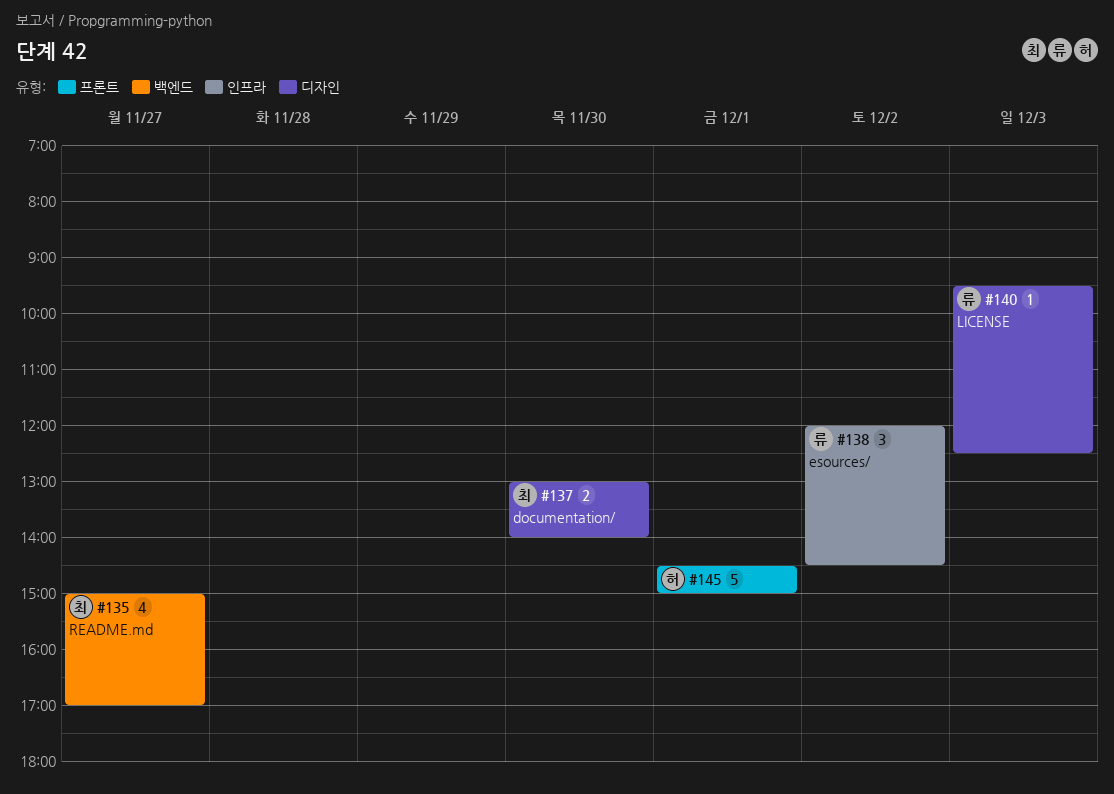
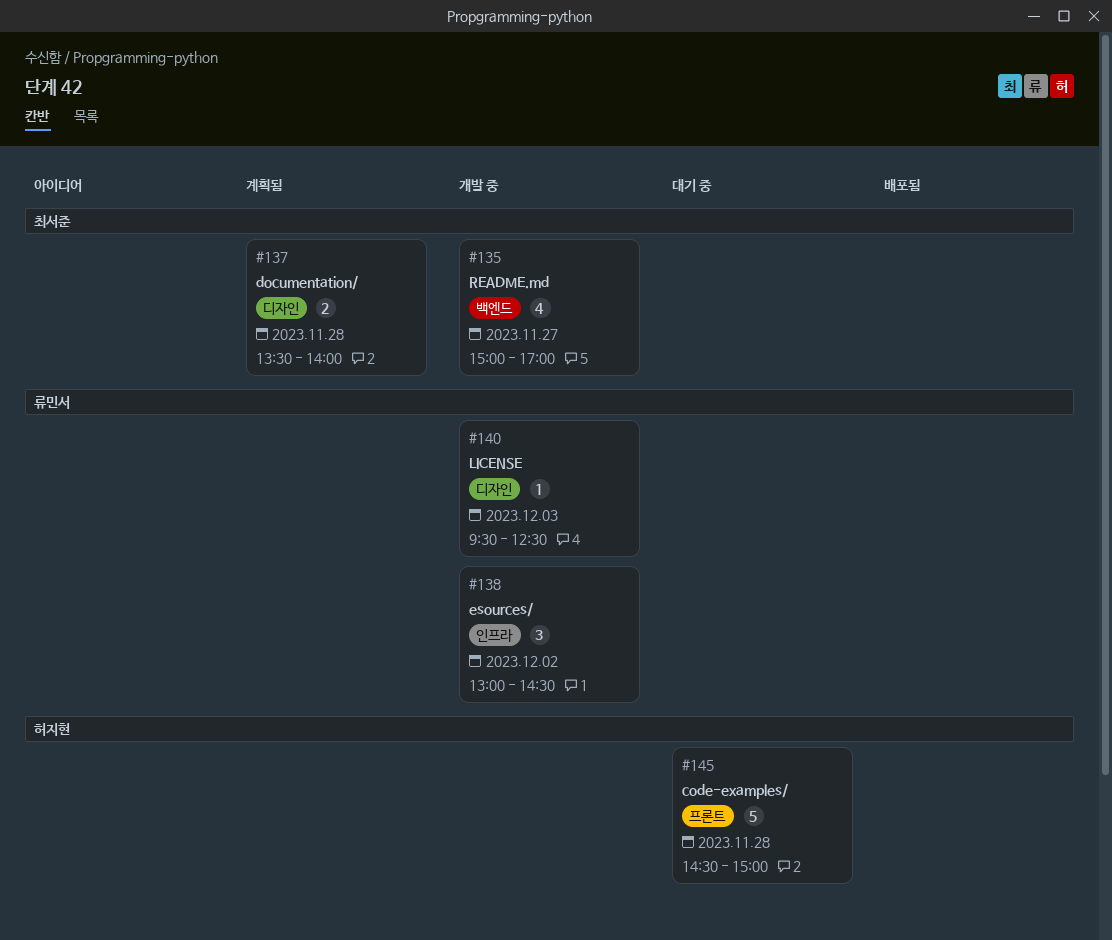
#137, day: Nov 30 -> Nov 28
#137, begins: 13:00 -> 13:30
#138, begins: 12:00 -> 13:00
#145, day: Dec 1 -> Nov 28

